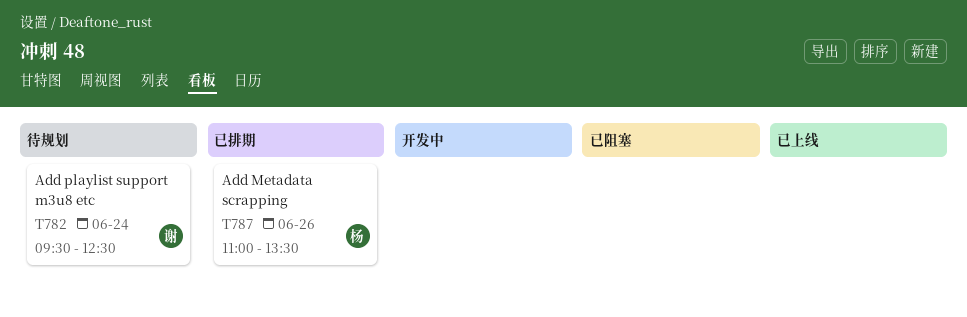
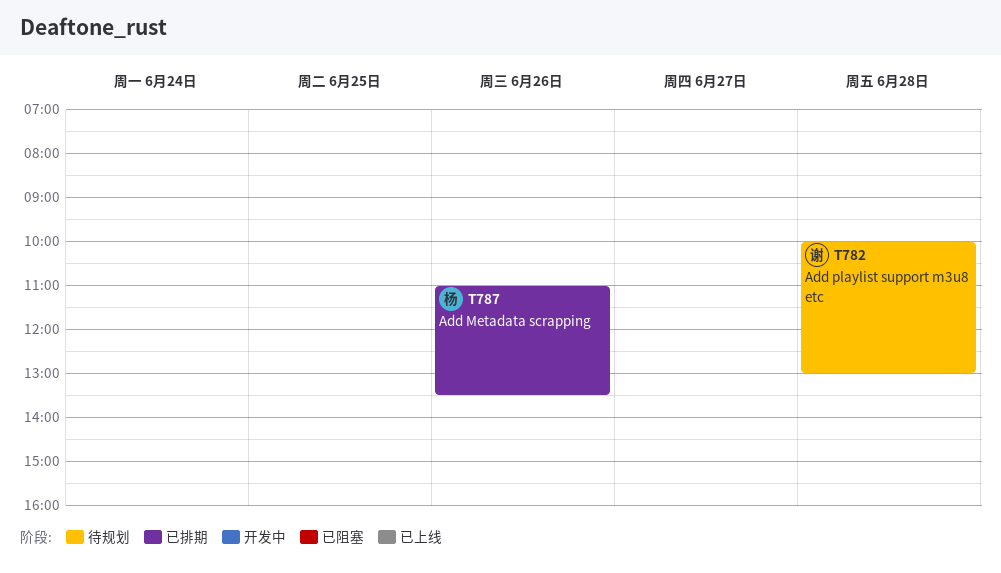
T782, day: Jun 24 -> Jun 28
T782, begins: 09:30 -> 10:00
T782, ends: 12:30 -> 13:00

